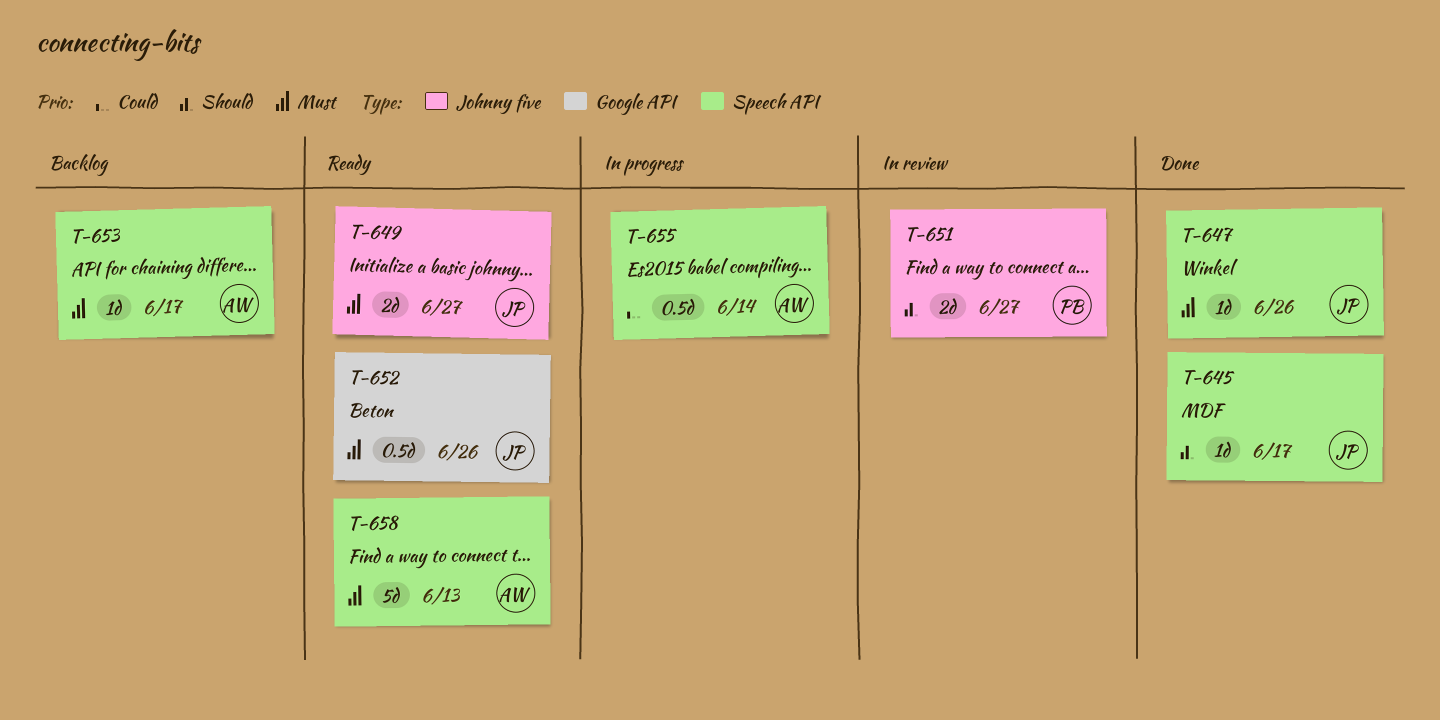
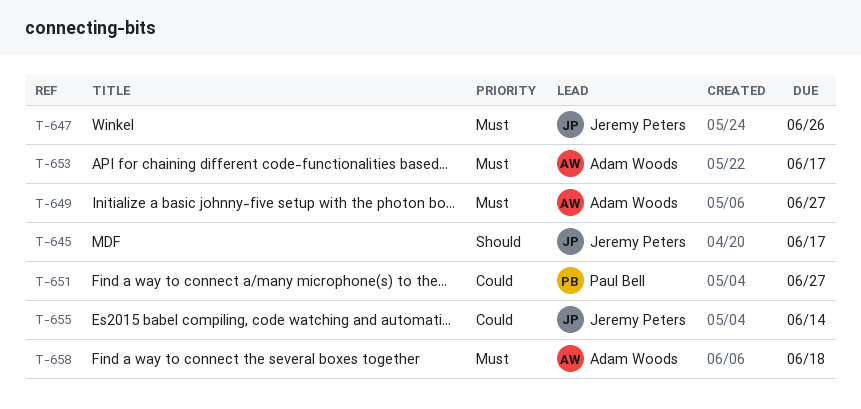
T-649, owner: Jeremy Peters -> Adam Woods
T-651, priority: Should -> Could
T-652: present -> none
T-655, owner: Adam Woods -> Jeremy Peters
T-658, due: Jun 13 -> Jun 18

